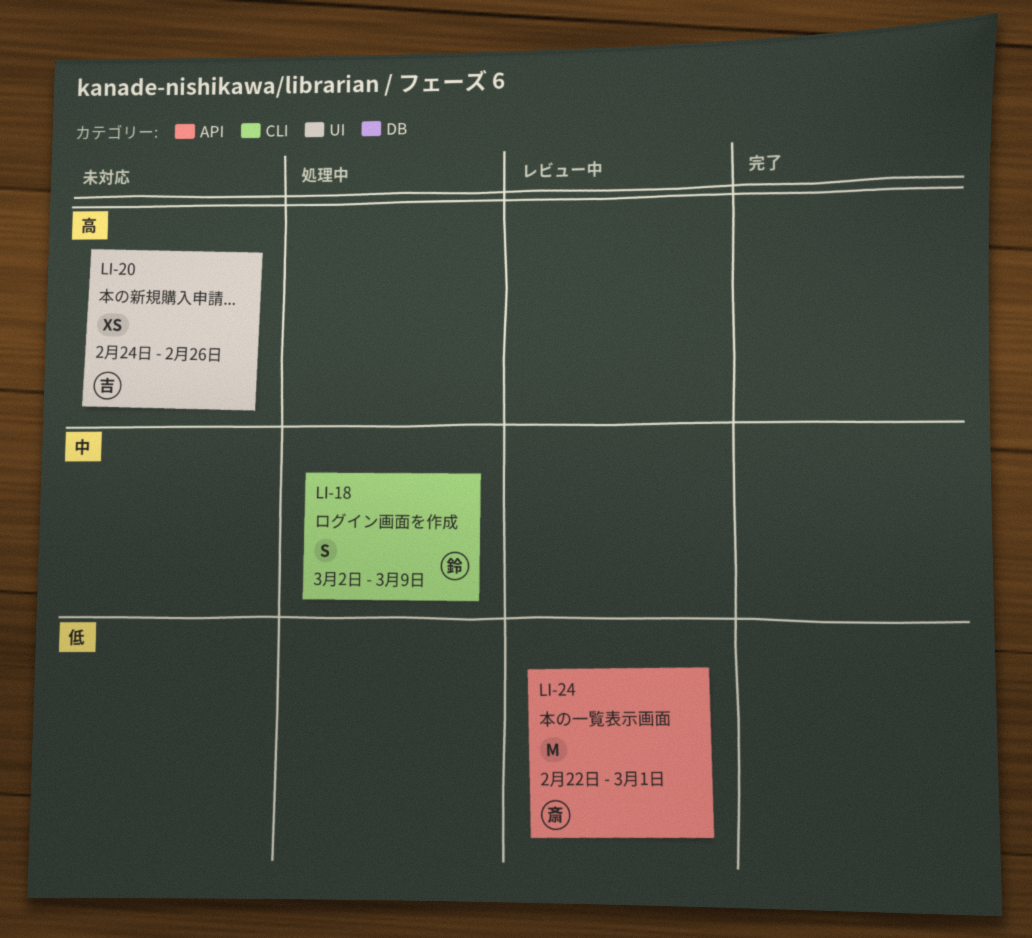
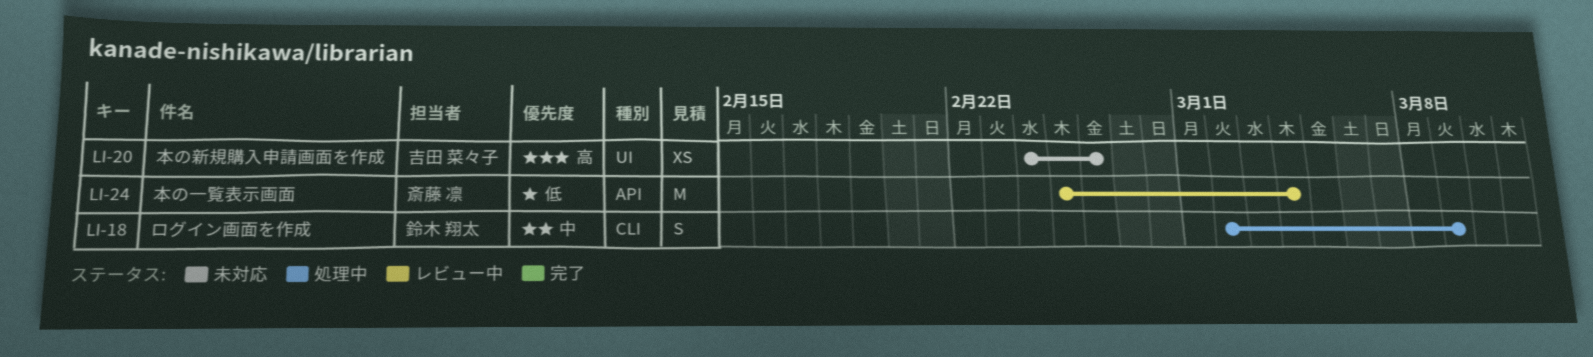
LI-24, start: Feb 22 -> Feb 25
LI-24, due: Mar 1 -> Mar 4

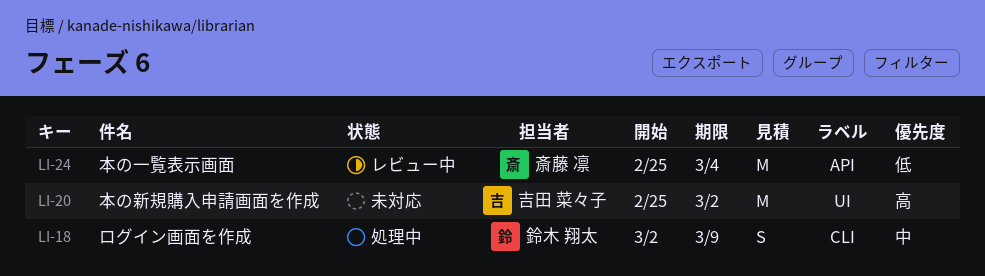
LI-20, estimate: XS -> M
LI-20, start: Feb 24 -> Feb 25
LI-20, due: Feb 26 -> Mar 2

